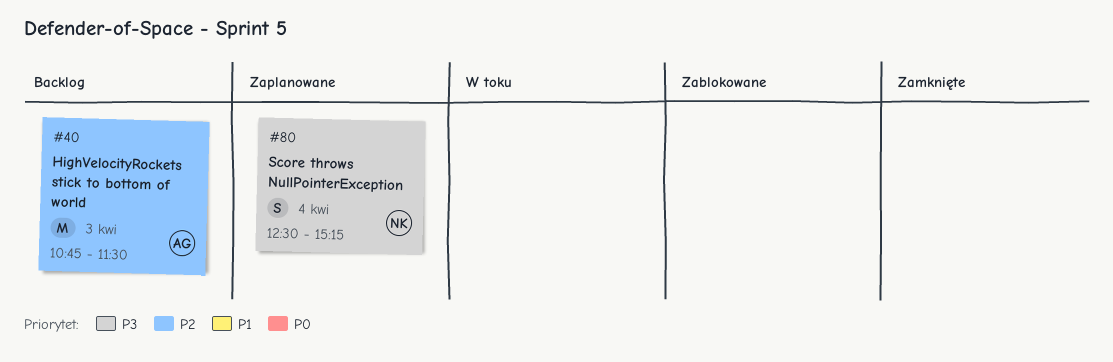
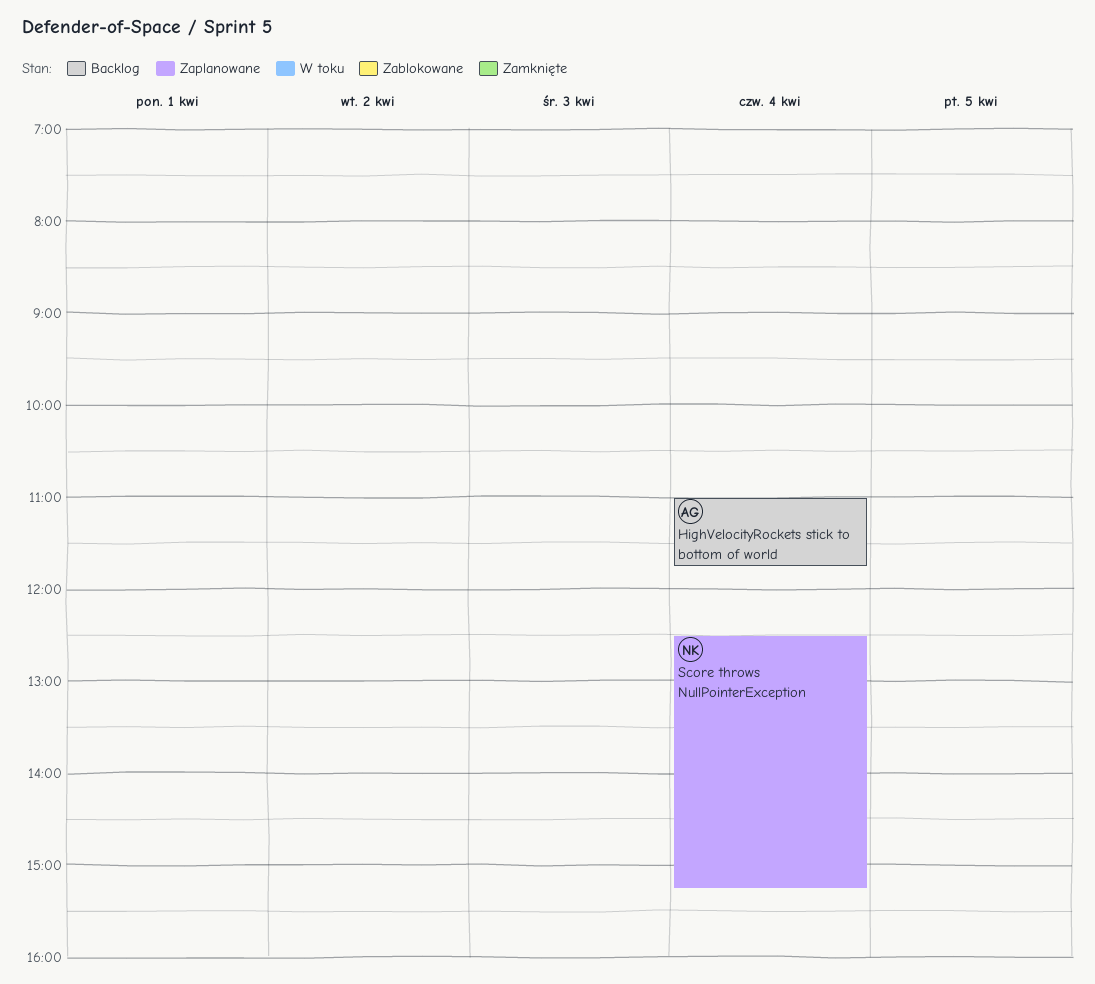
HighVelocityRockets stick to bottom of world, day: Apr 3 -> Apr 4
HighVelocityRockets stick to bottom of world, begins: 10:45 -> 11:00
HighVelocityRockets stick to bottom of world, ends: 11:30 -> 11:45

